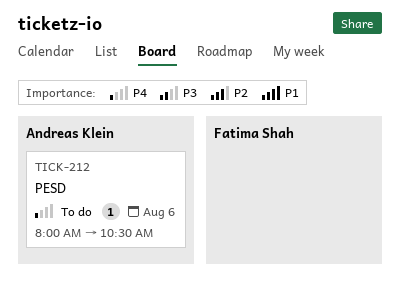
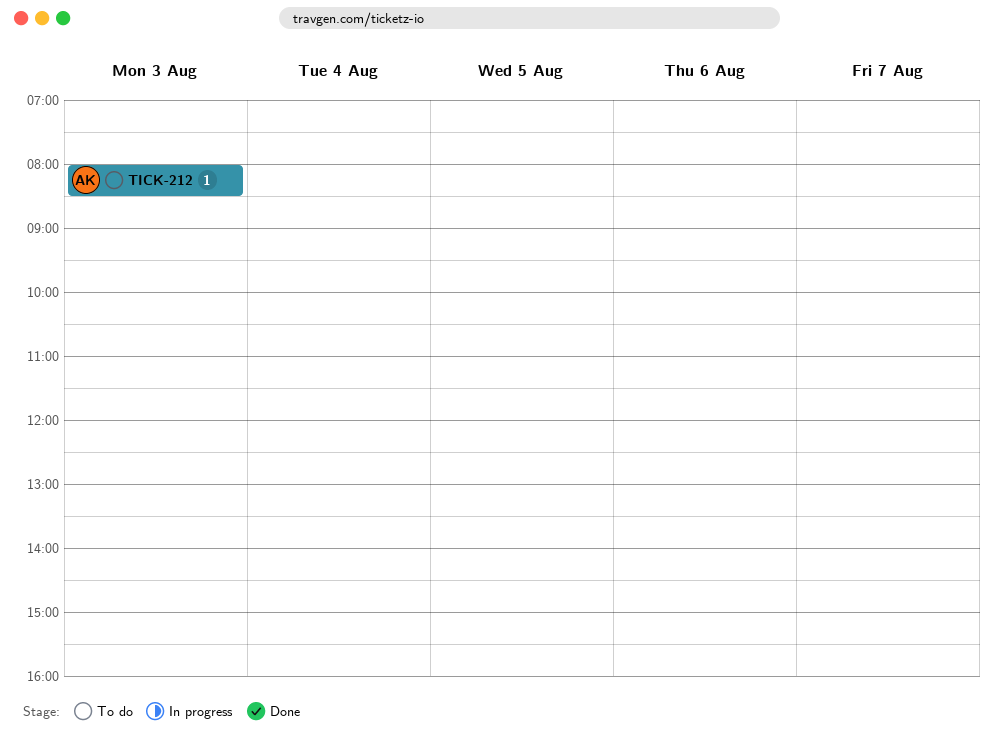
TICK-212, day: Aug 6 -> Aug 3
TICK-212, ends: 10:30 -> 08:30

